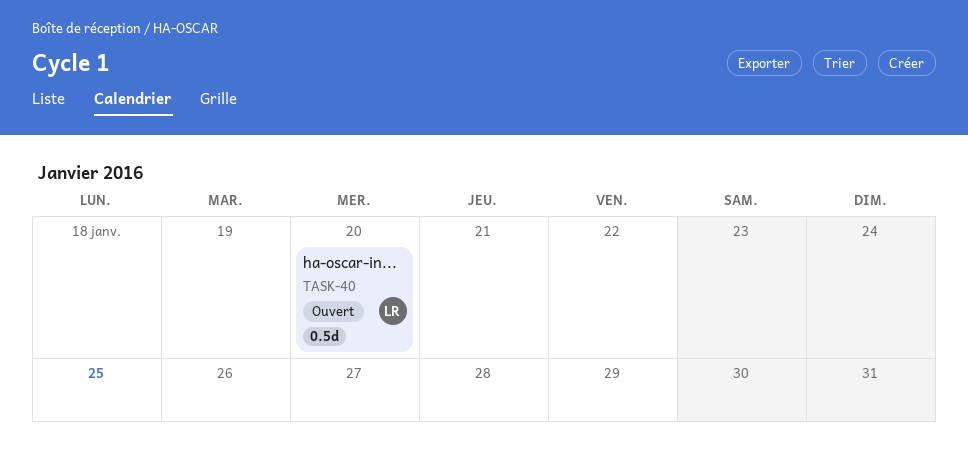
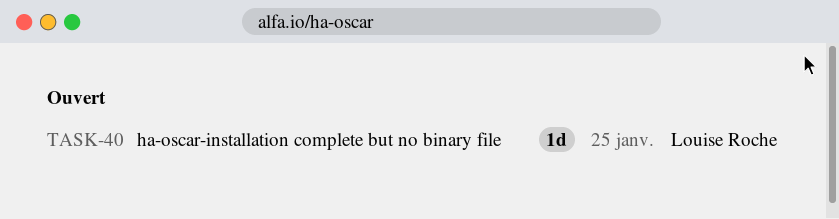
TASK-40, estimate: 0.5d -> 1d
TASK-40, due: Jan 20 -> Jan 25

